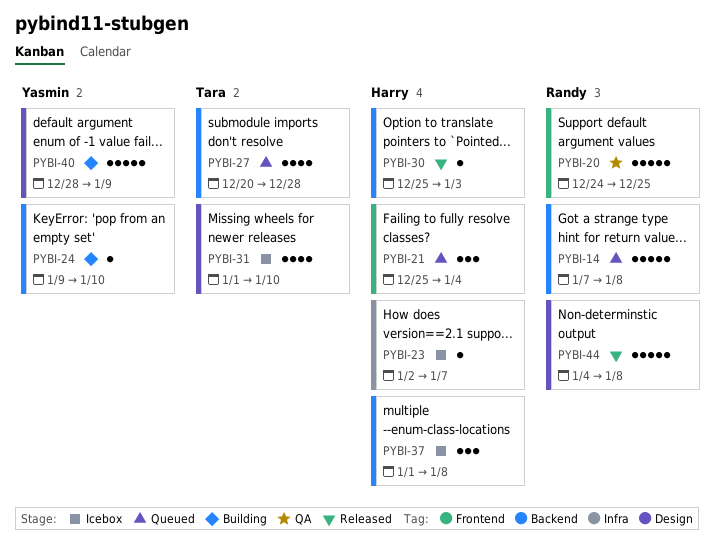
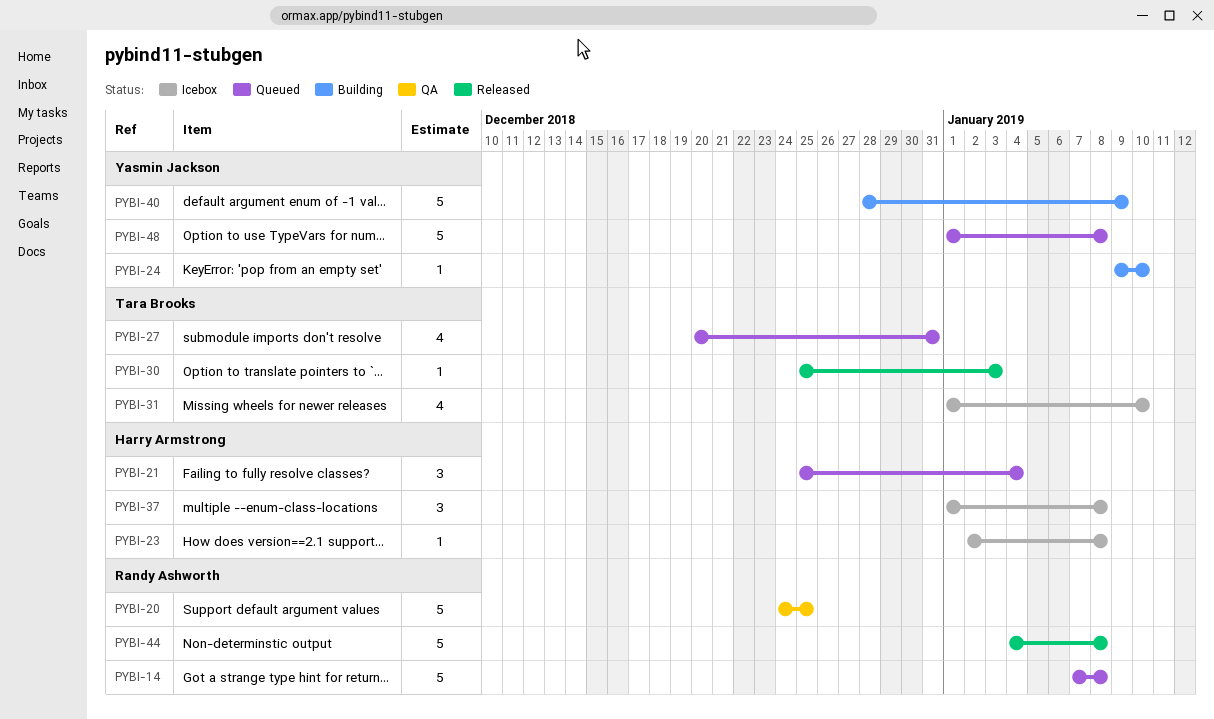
PYBI-23, due: Jan 7 -> Jan 8
PYBI-27, due: Dec 28 -> Dec 31
PYBI-30, owner: Harry Armstrong -> Tara Brooks
PYBI-48: none -> present

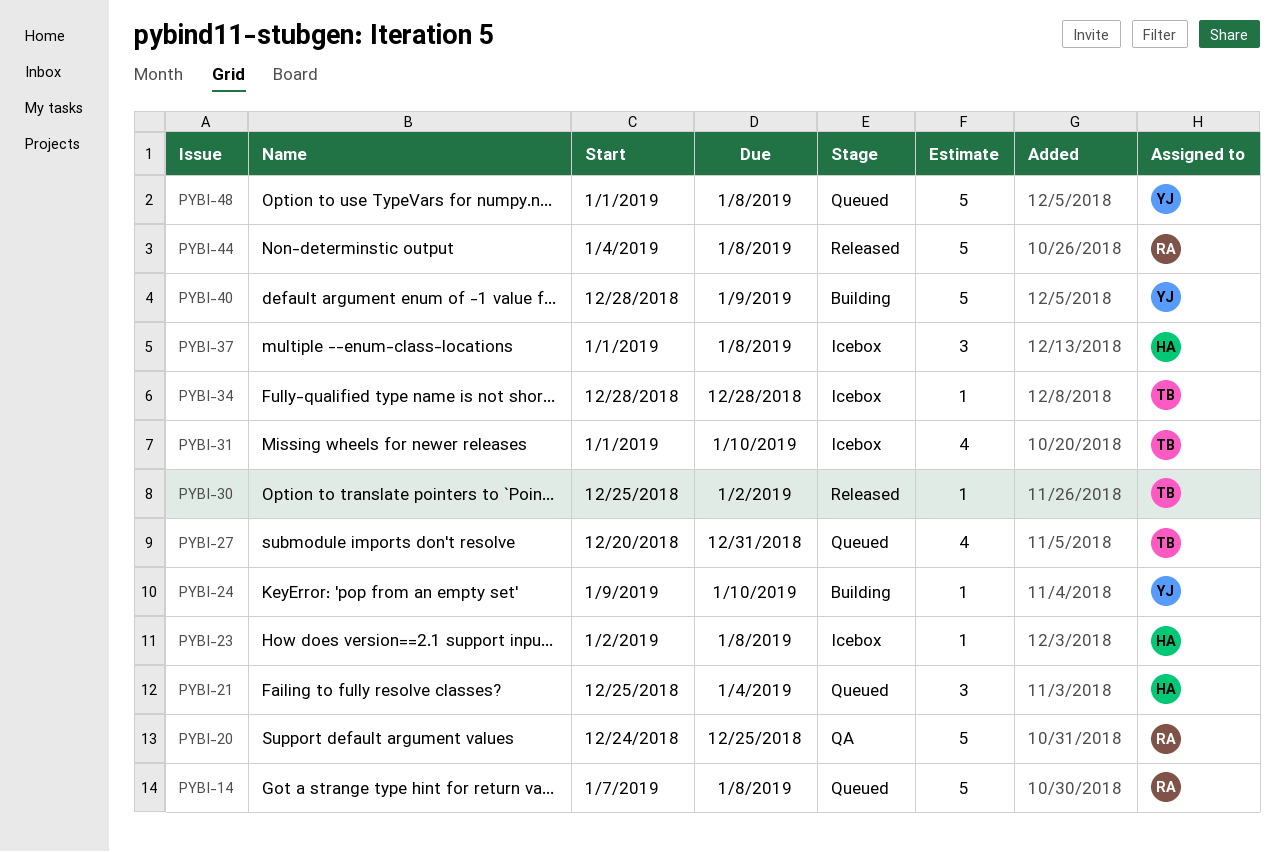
PYBI-30, due: Jan 3 -> Jan 2
PYBI-34: none -> present

